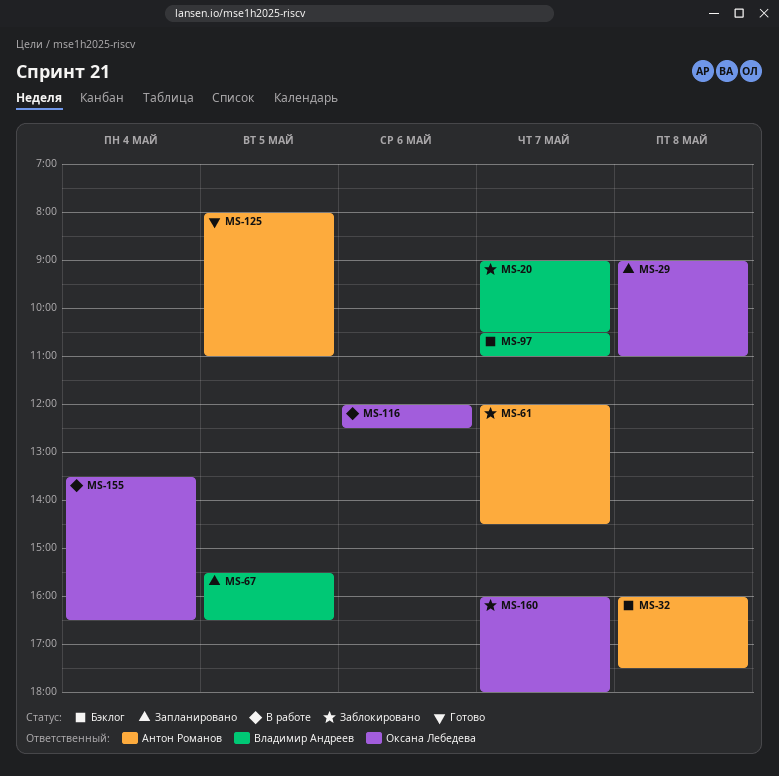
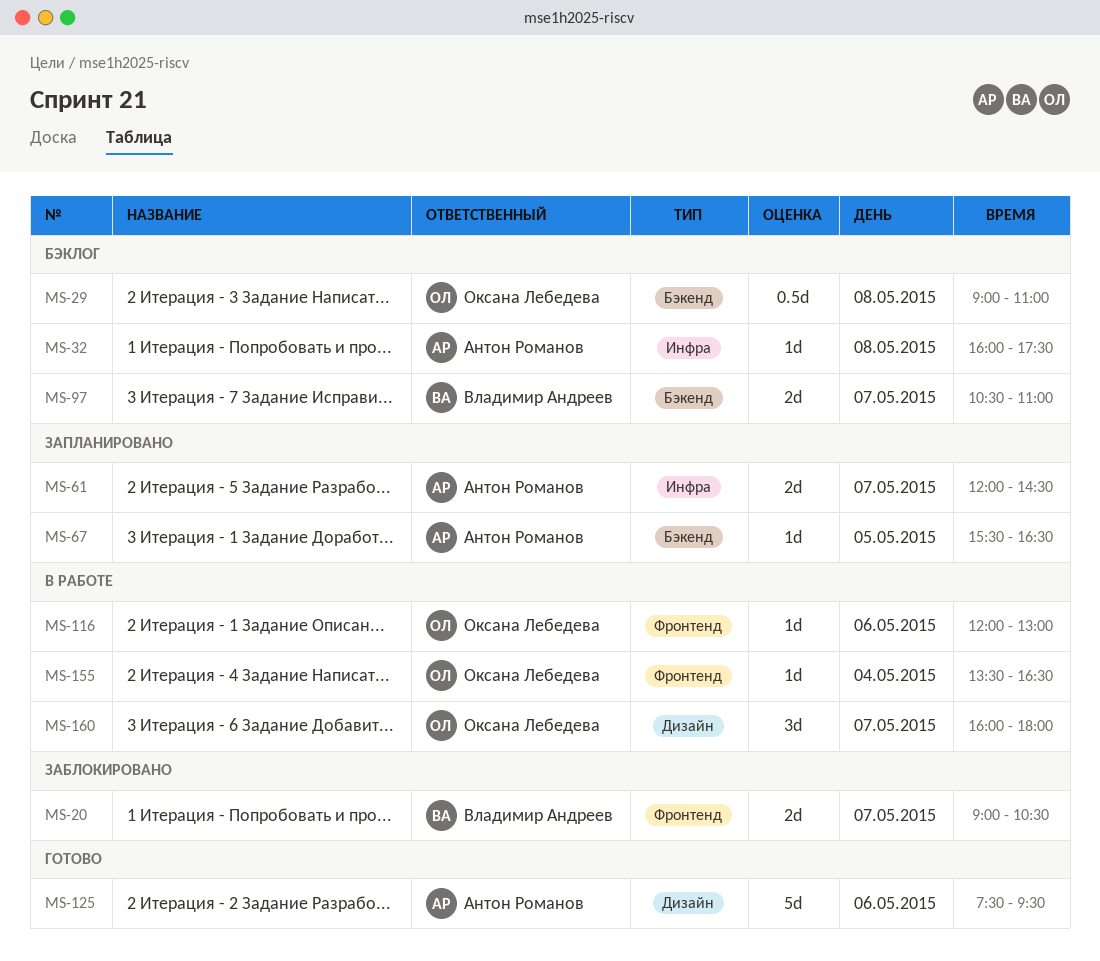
MS-29, status: Запланировано -> Бэклог
MS-61, status: Заблокировано -> Запланировано
MS-67, owner: Владимир Андреев -> Антон Романов
MS-116, ends: 12:30 -> 13:00
MS-125, day: May 5 -> May 6
MS-125, begins: 08:00 -> 07:30
MS-125, ends: 11:00 -> 09:30
MS-160, status: Заблокировано -> В работе

